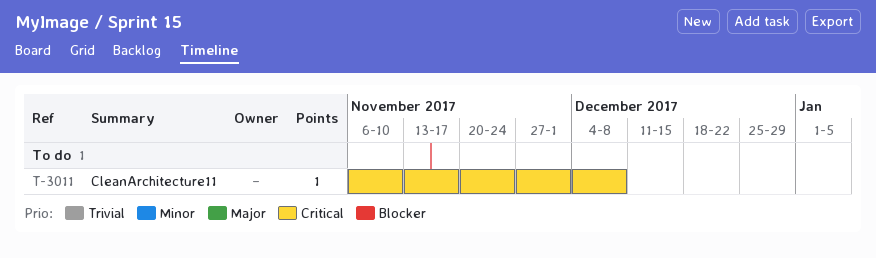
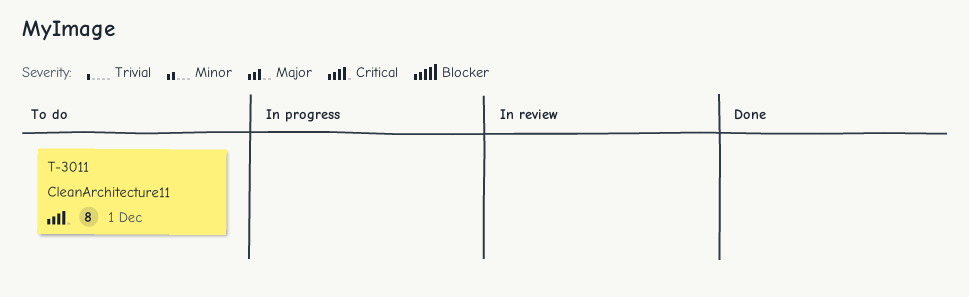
T-3011, estimate: 1 -> 8
T-3011, due: Dec 8 -> Dec 1

